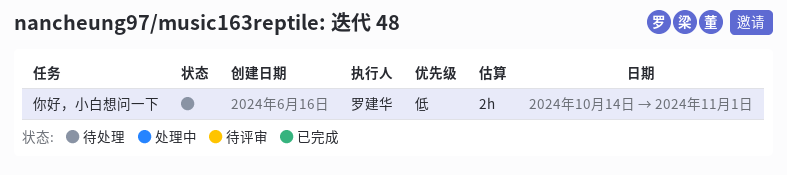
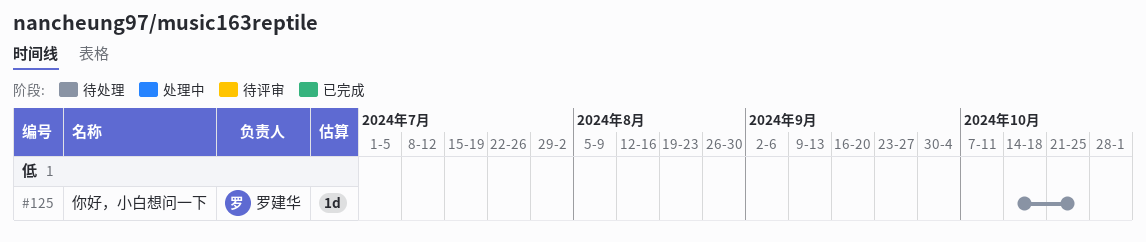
你好，小白想问一下, estimate: 2h -> 1d
你好，小白想问一下, due: Nov 1 -> Oct 25

